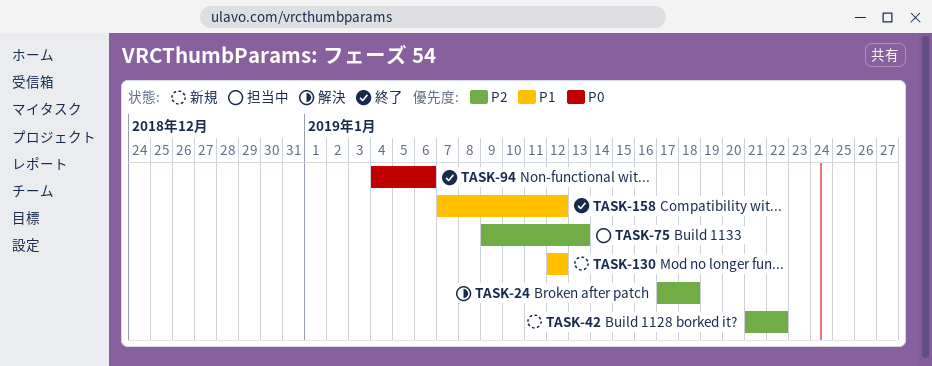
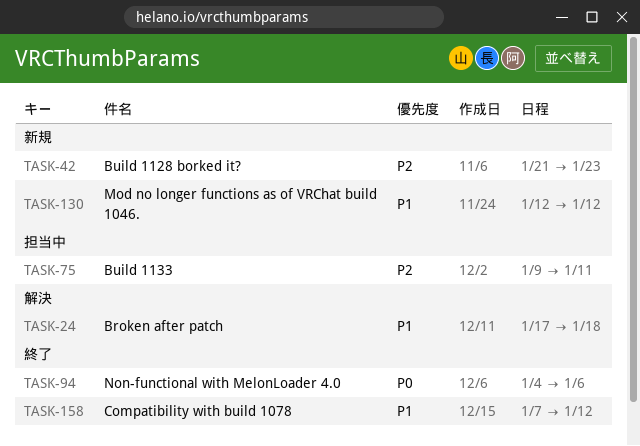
TASK-24, priority: P2 -> P1
TASK-42, due: Jan 22 -> Jan 23
TASK-75, due: Jan 13 -> Jan 11

